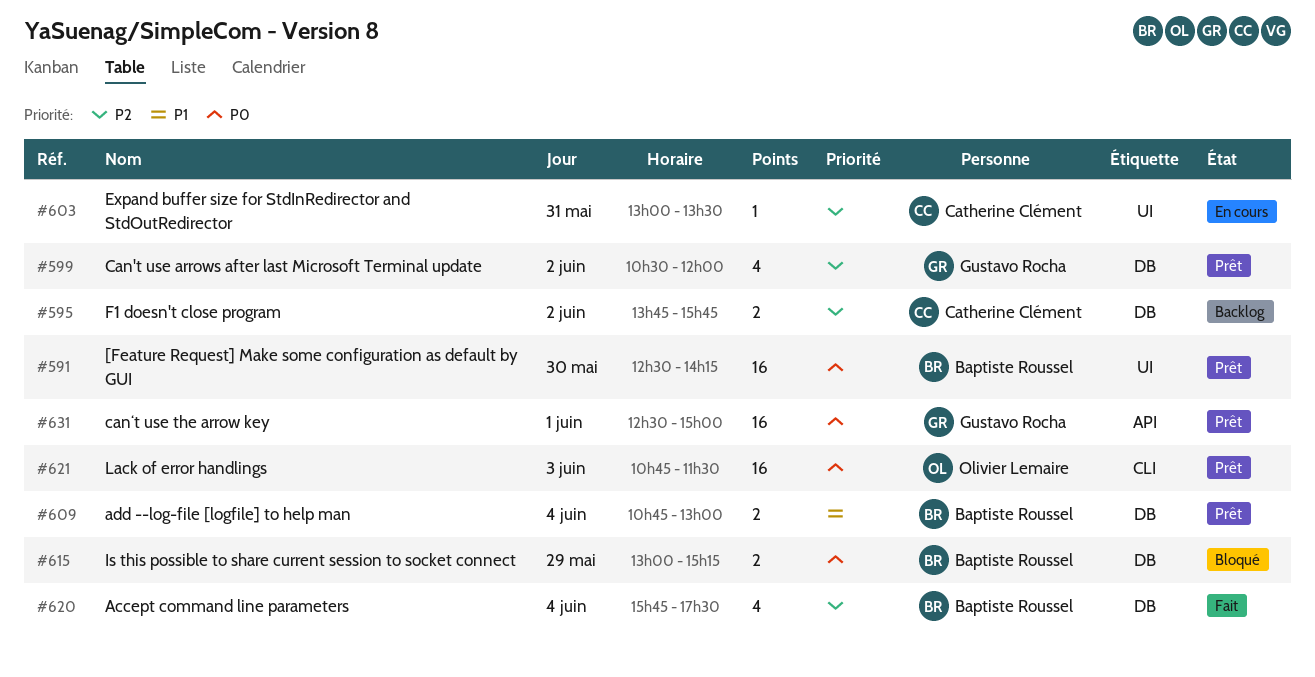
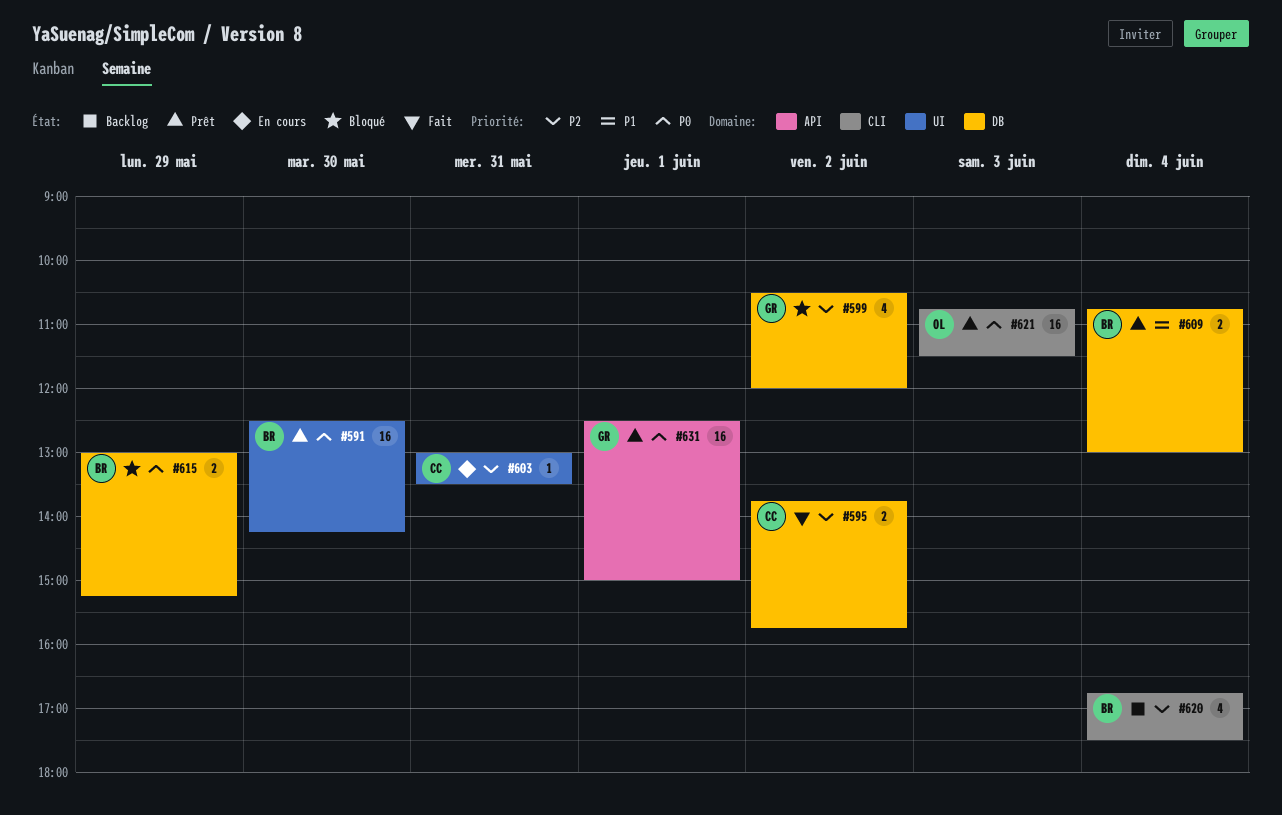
#595, status: Backlog -> Fait
#599, status: Prêt -> Bloqué
#620, status: Fait -> Backlog
#620, label: DB -> CLI
#620, begins: 15:45 -> 16:45

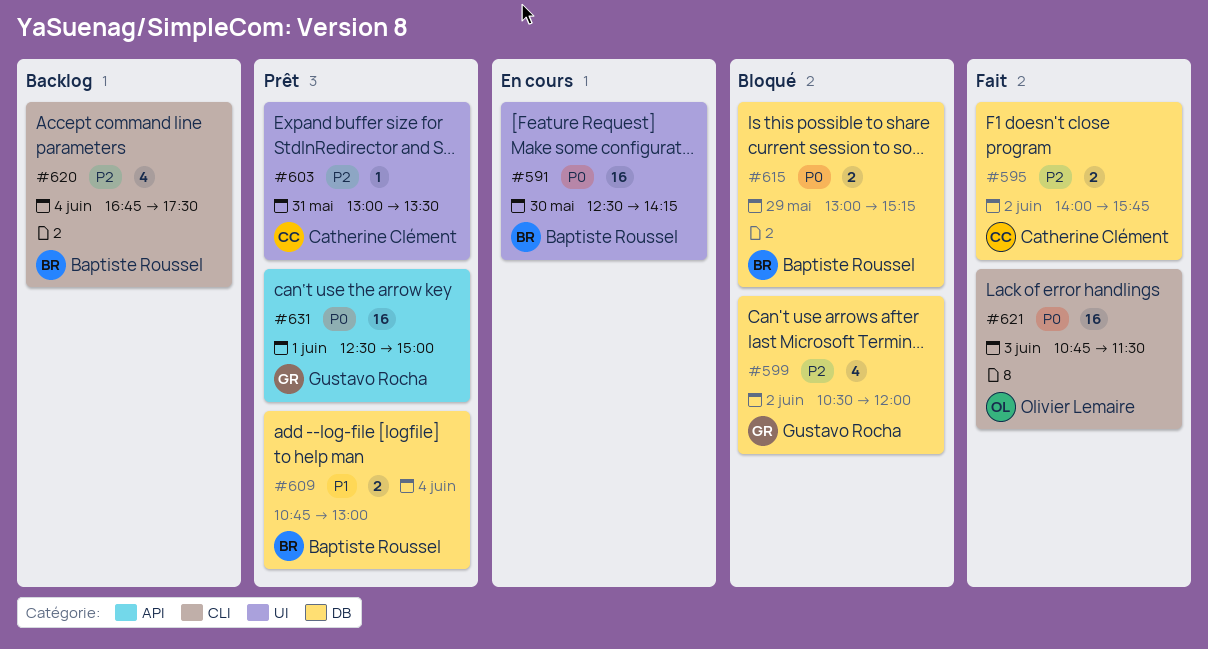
#591, status: Prêt -> En cours
#595, begins: 13:45 -> 14:00
#603, status: En cours -> Prêt
#621, status: Prêt -> Fait

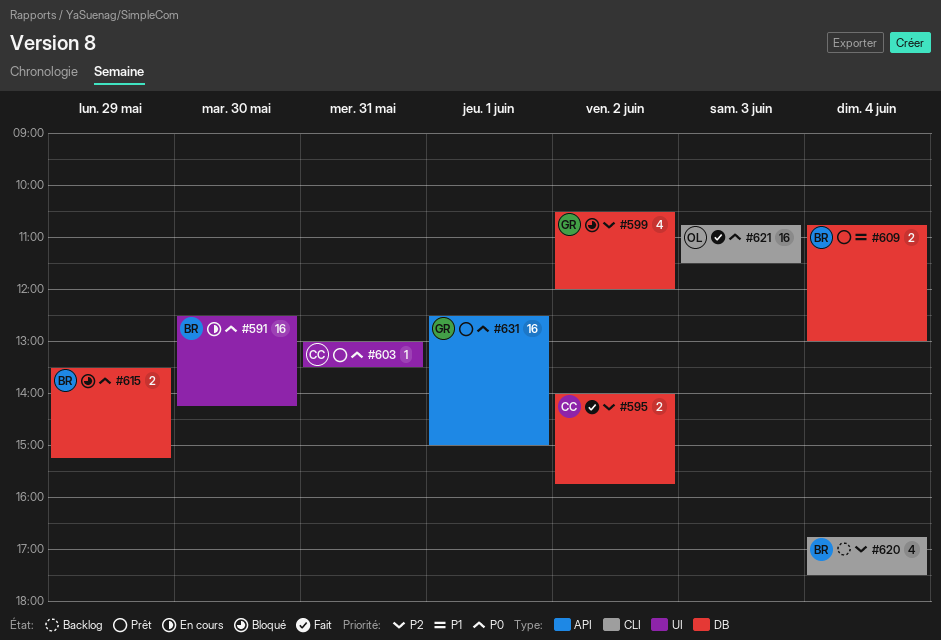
#603, priority: P2 -> P0
#615, begins: 13:00 -> 13:30

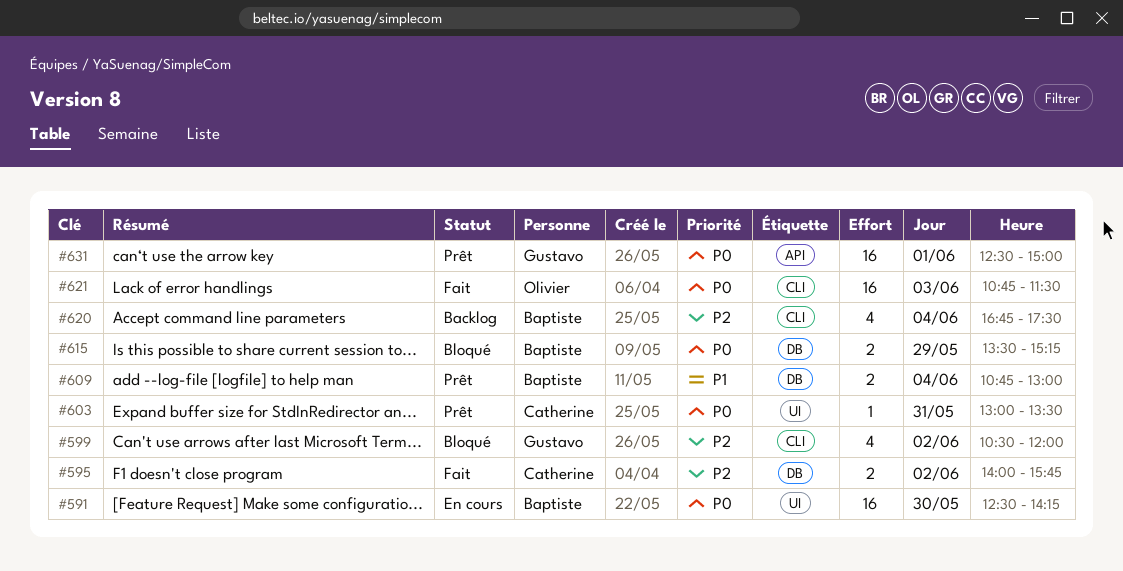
#599, label: DB -> CLI

